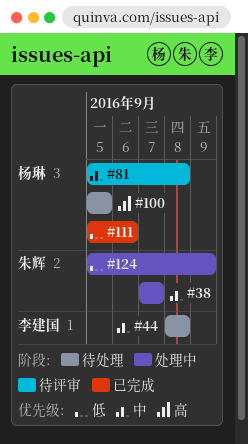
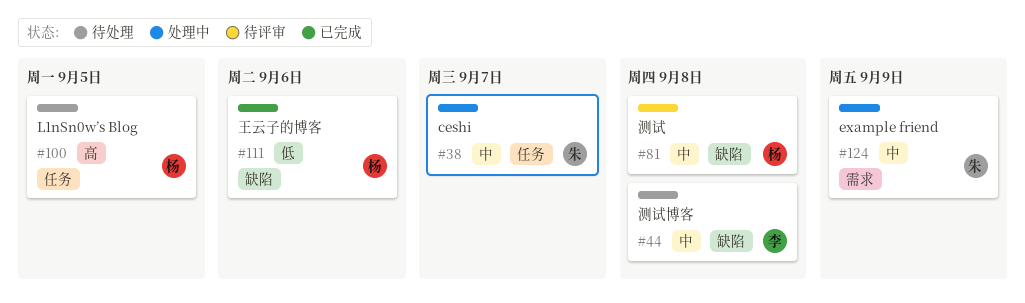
#124, priority: 低 -> 中

